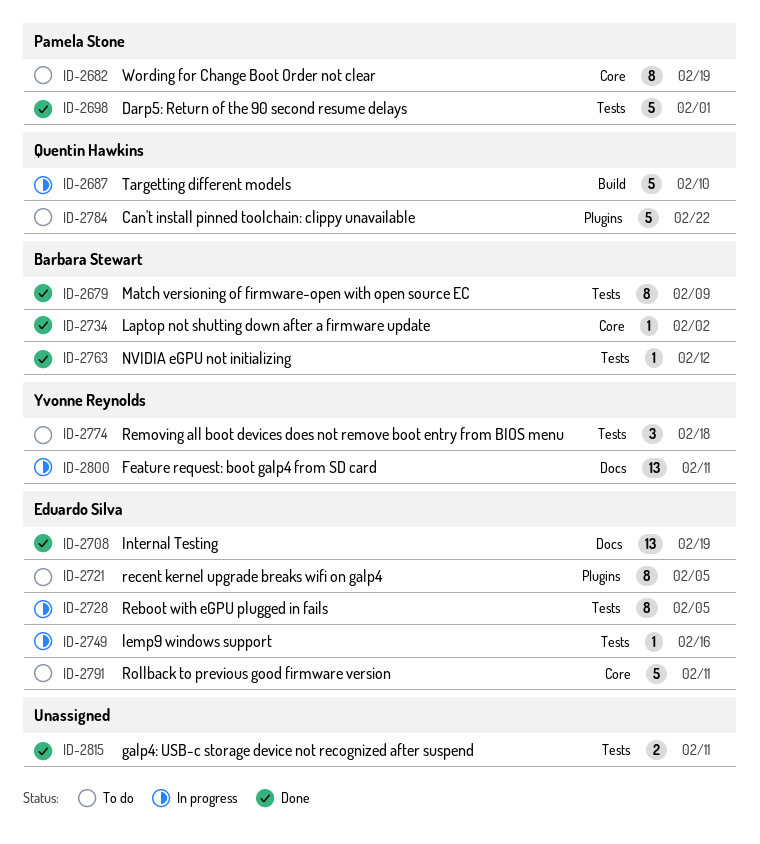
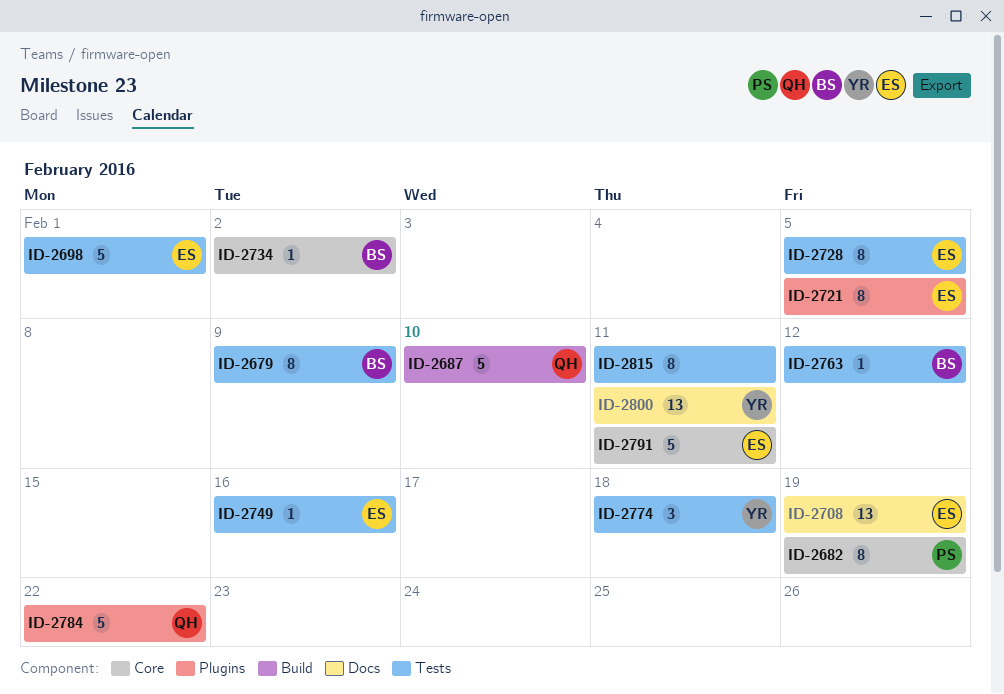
ID-2698, owner: Pamela Stone -> Eduardo Silva
ID-2815, estimate: 2 -> 8

